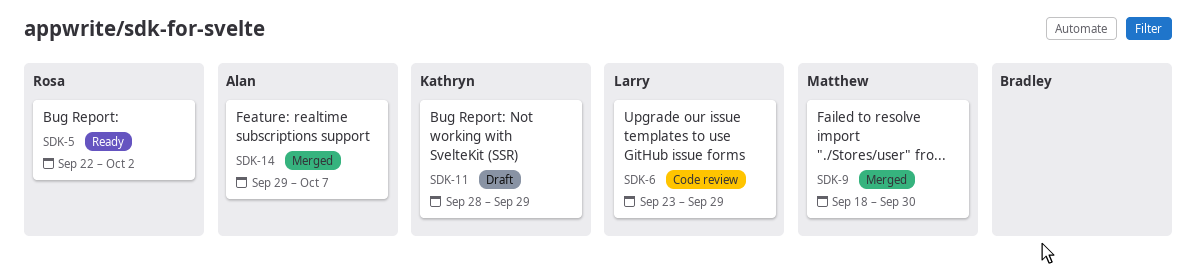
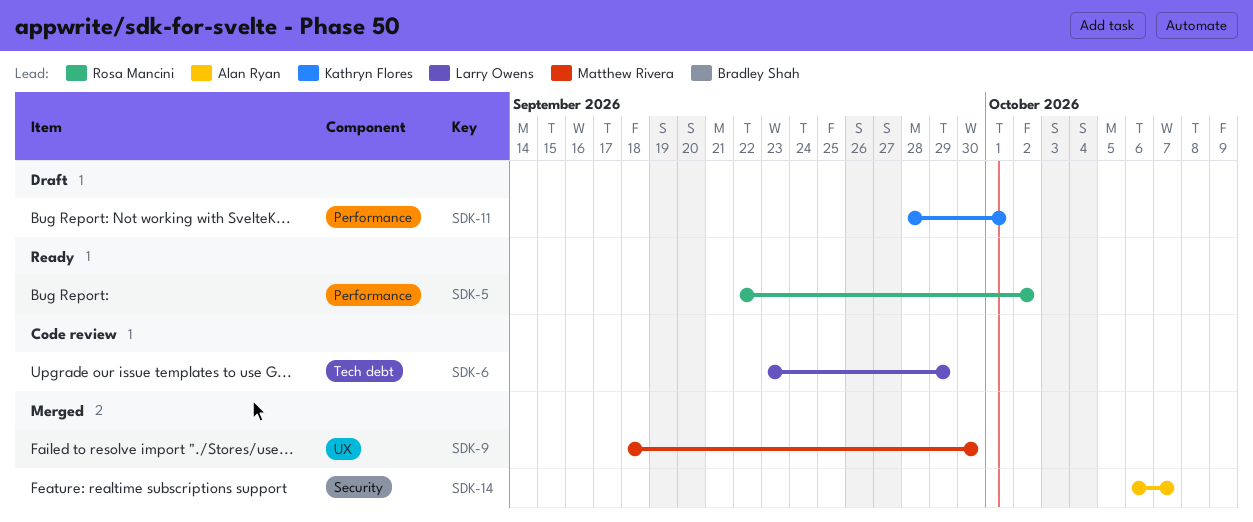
SDK-11, due: Sep 29 -> Oct 1
SDK-14, start: Sep 29 -> Oct 6

